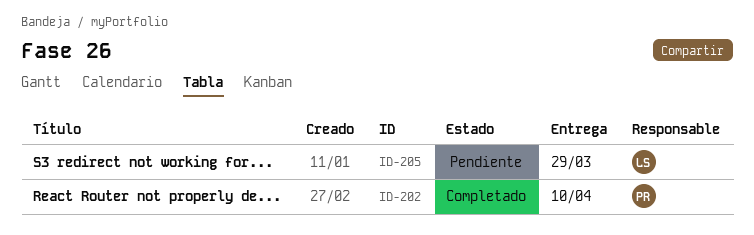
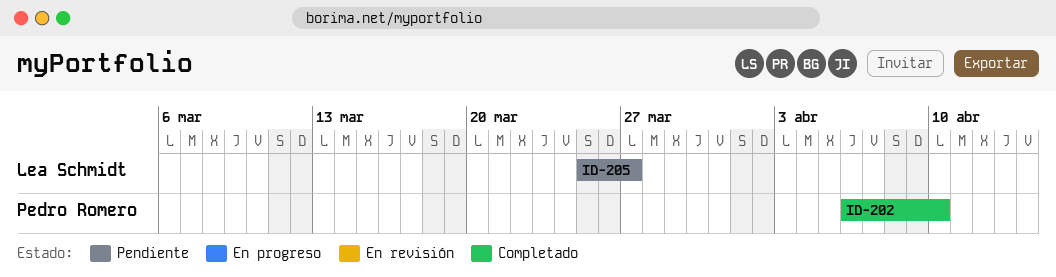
ID-205, due: Mar 29 -> Mar 27

